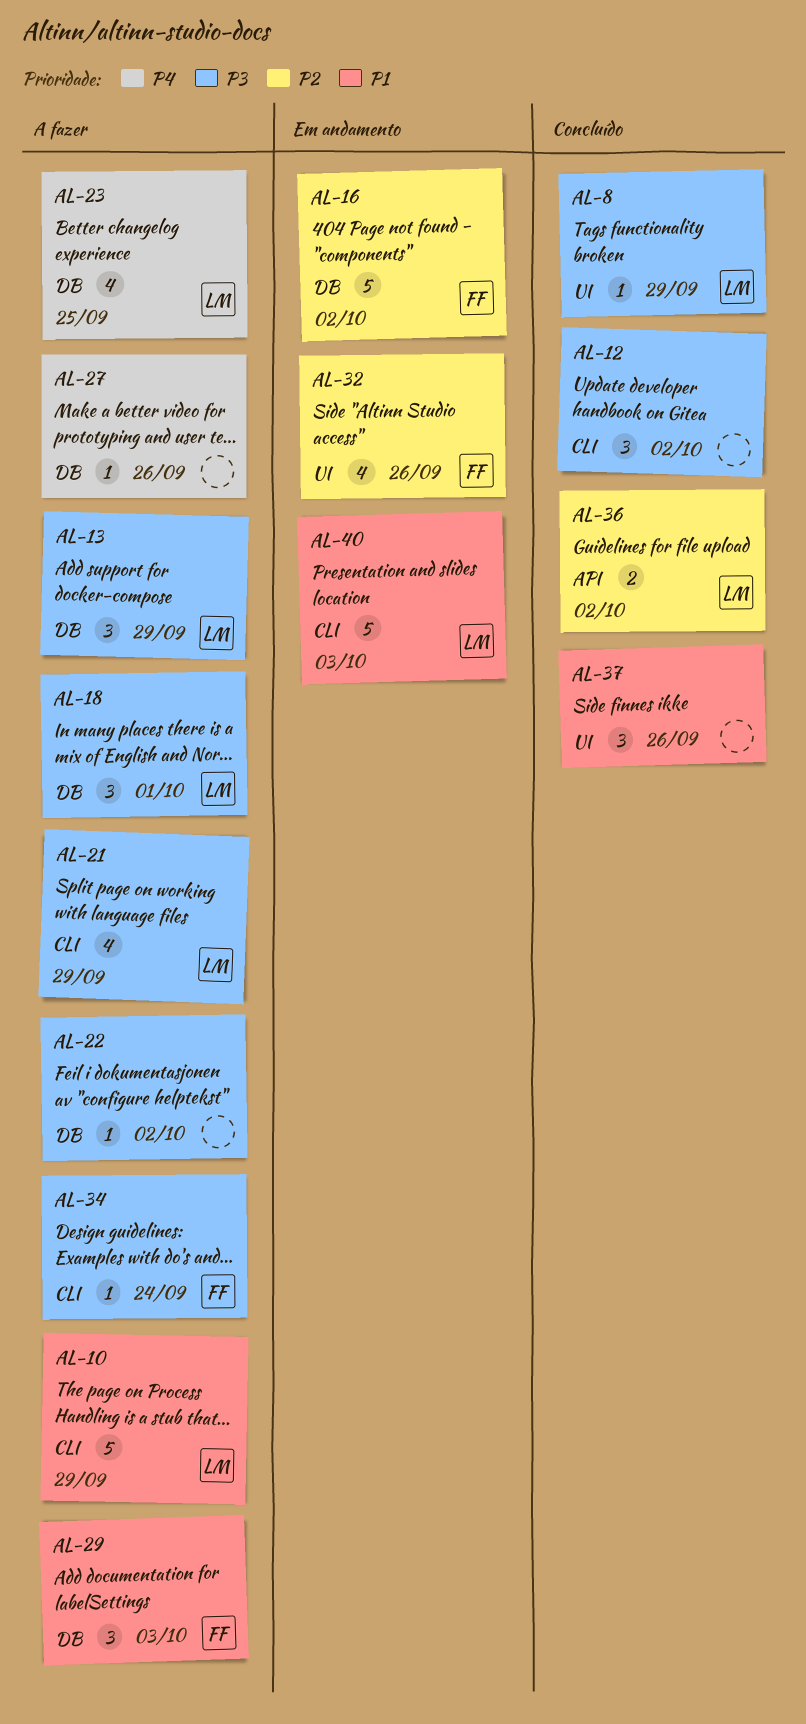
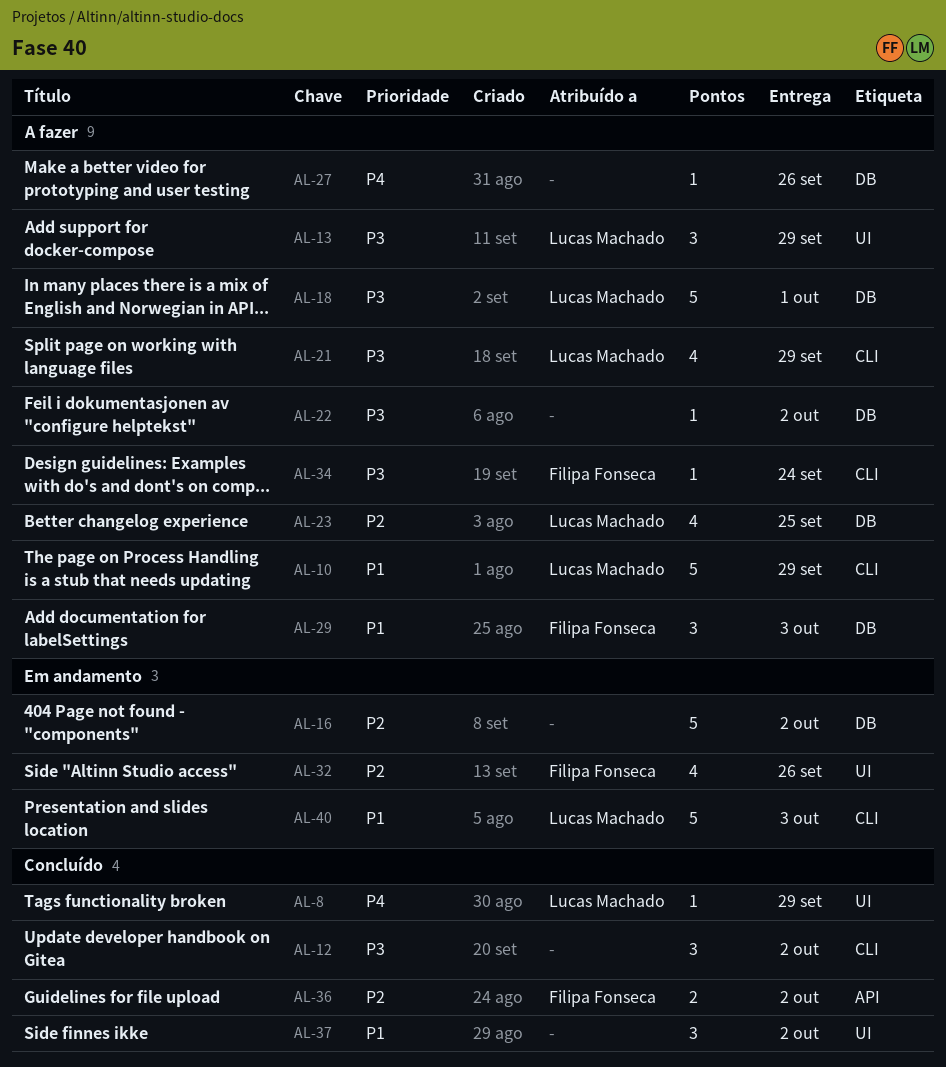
AL-8, priority: P3 -> P4
AL-13, label: DB -> UI
AL-16, owner: Filipa Fonseca -> none
AL-18, estimate: 3 -> 5
AL-23, priority: P4 -> P2
AL-36, owner: Lucas Machado -> Filipa Fonseca
AL-37, due: Sep 26 -> Oct 2

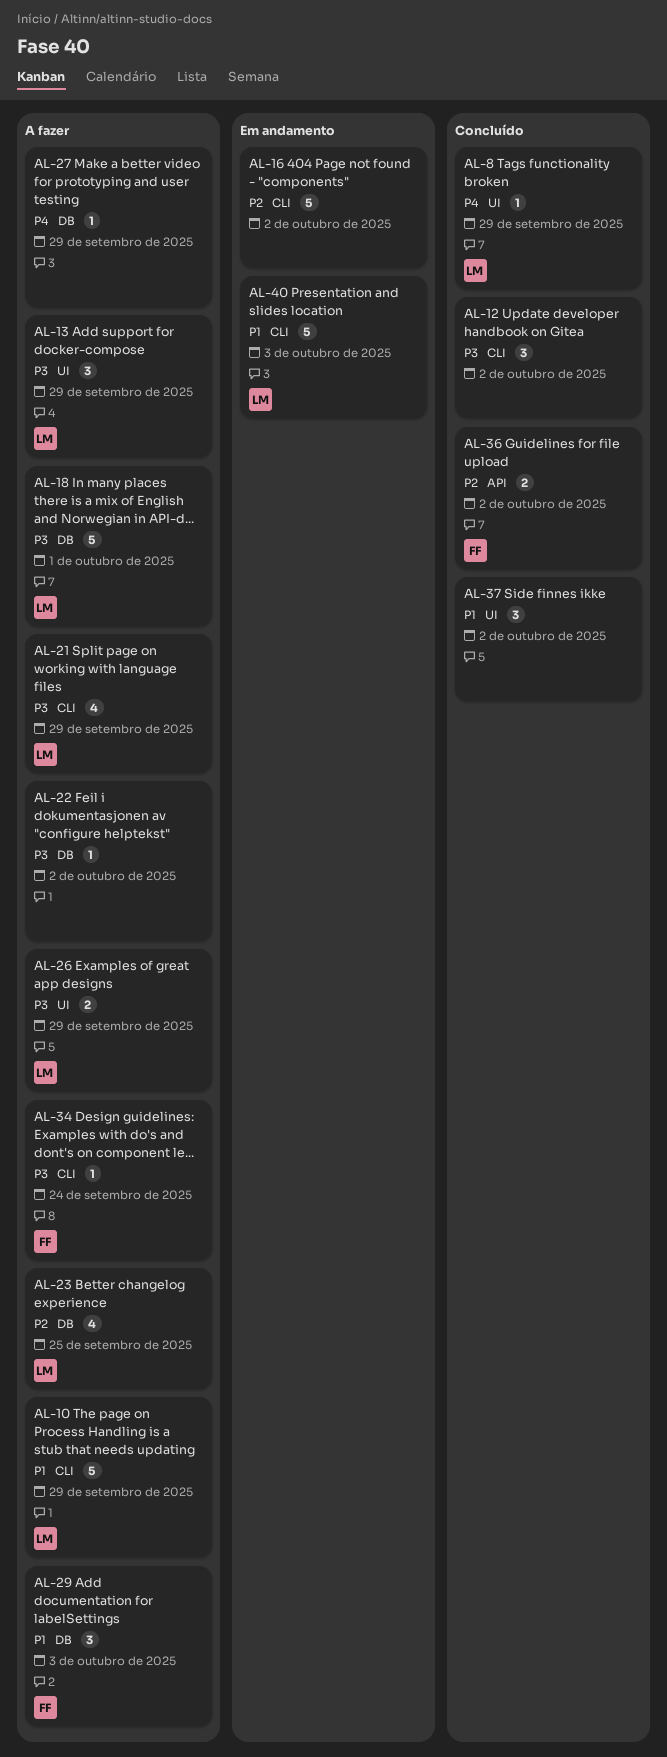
AL-16, label: DB -> CLI
AL-26: none -> present
AL-27, due: Sep 26 -> Sep 29
AL-32: present -> none

